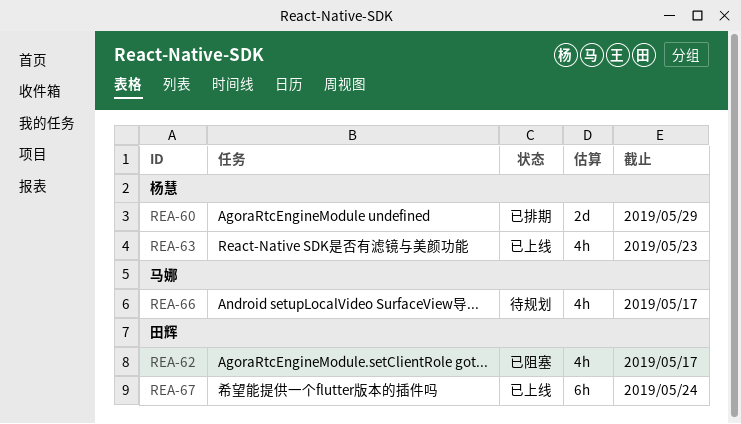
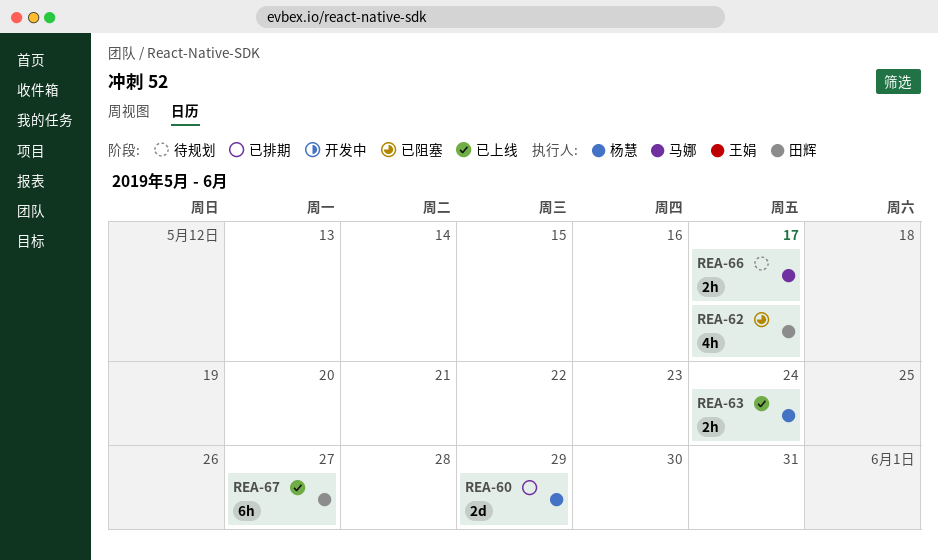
REA-63, estimate: 4h -> 2h
REA-63, due: May 23 -> May 24
REA-66, estimate: 4h -> 2h
REA-67, due: May 24 -> May 27

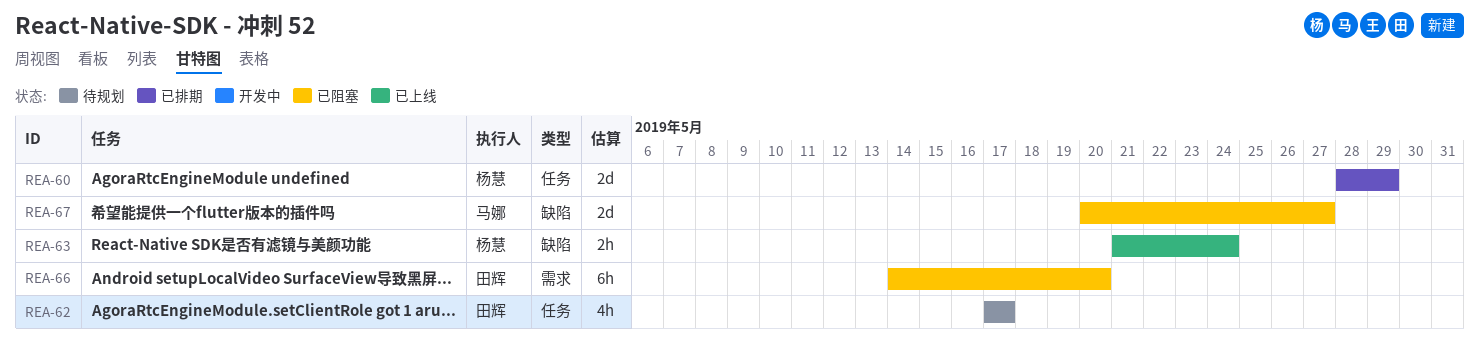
REA-62, status: 已阻塞 -> 待规划
REA-66, status: 待规划 -> 已阻塞
REA-66, owner: 马娜 -> 田辉
REA-66, estimate: 2h -> 6h
REA-66, due: May 17 -> May 20
REA-67, status: 已上线 -> 已阻塞
REA-67, owner: 田辉 -> 马娜
REA-67, estimate: 6h -> 2d

